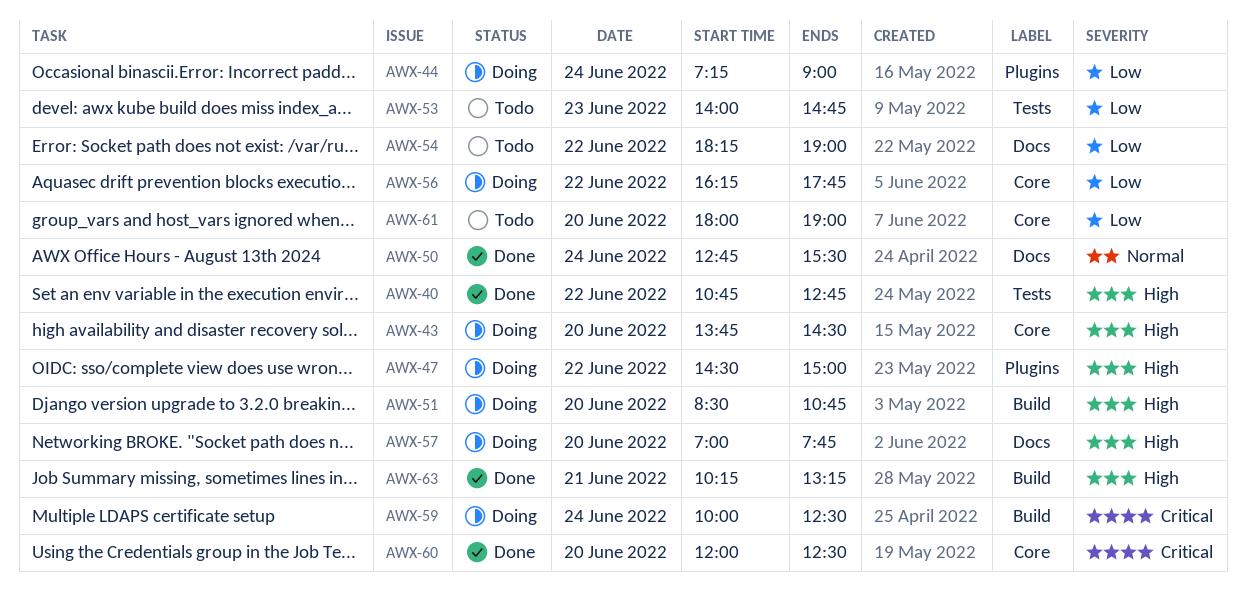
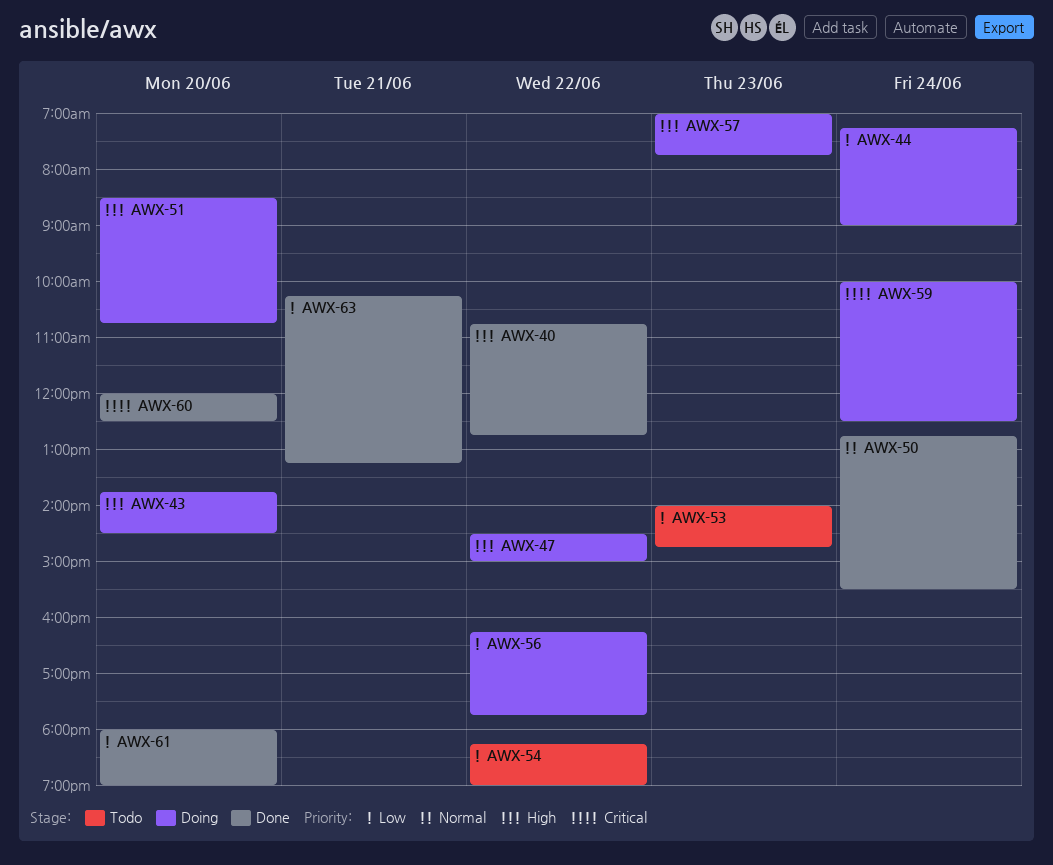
AWX-57, day: Jun 20 -> Jun 23
AWX-61, status: Todo -> Done
AWX-63, priority: High -> Low

